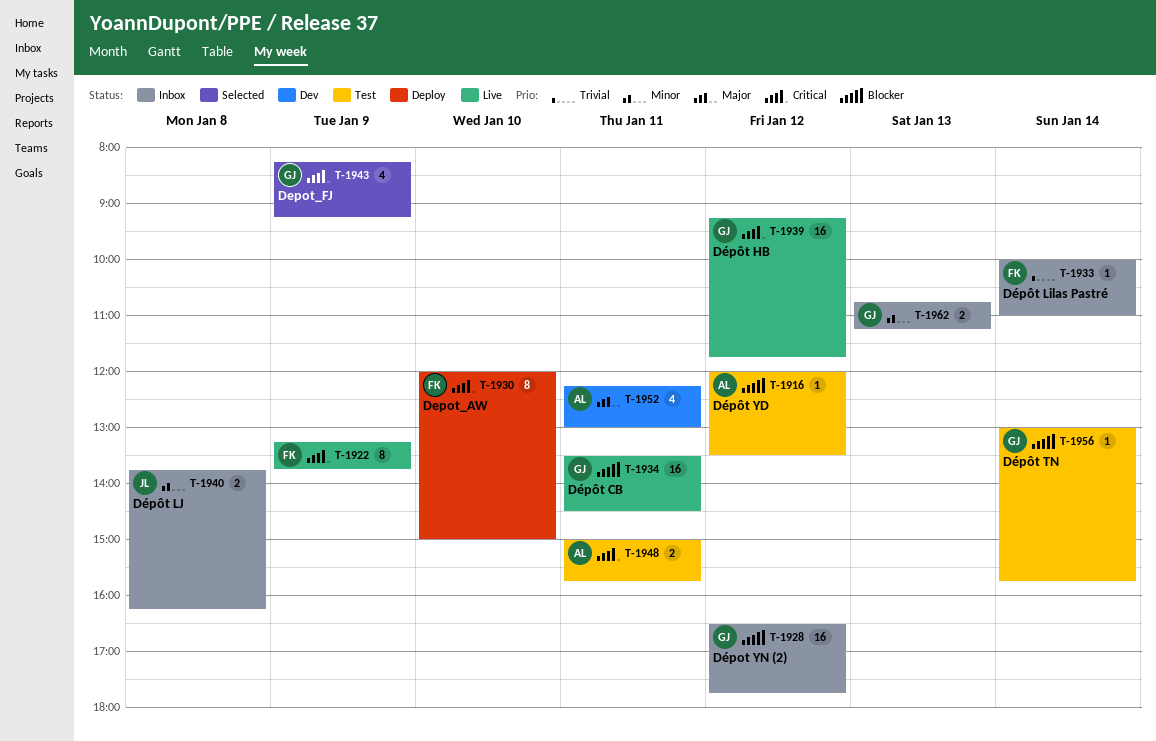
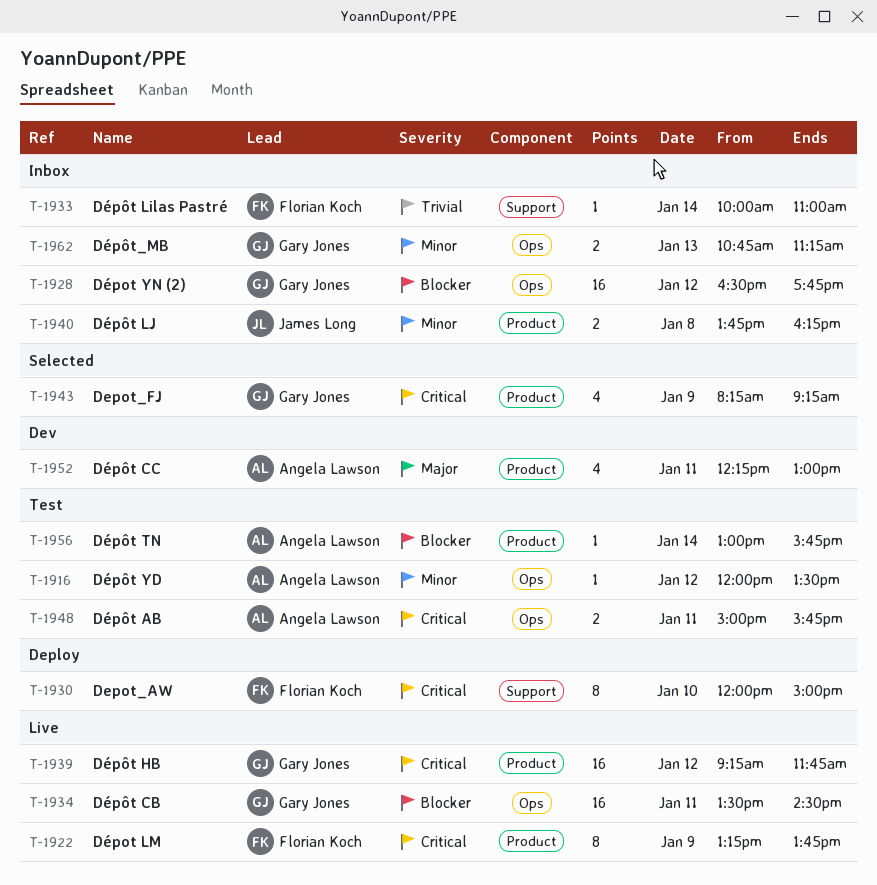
T-1916, priority: Blocker -> Minor
T-1956, owner: Gary Jones -> Angela Lawson

